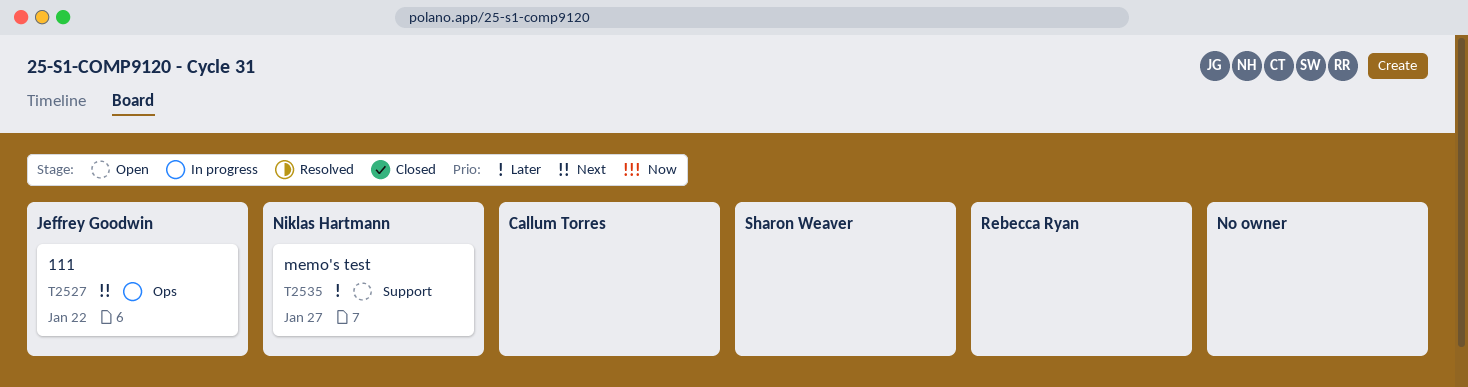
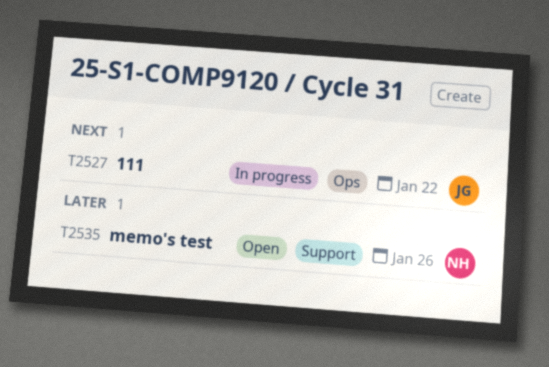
T2535, due: Jan 27 -> Jan 26

